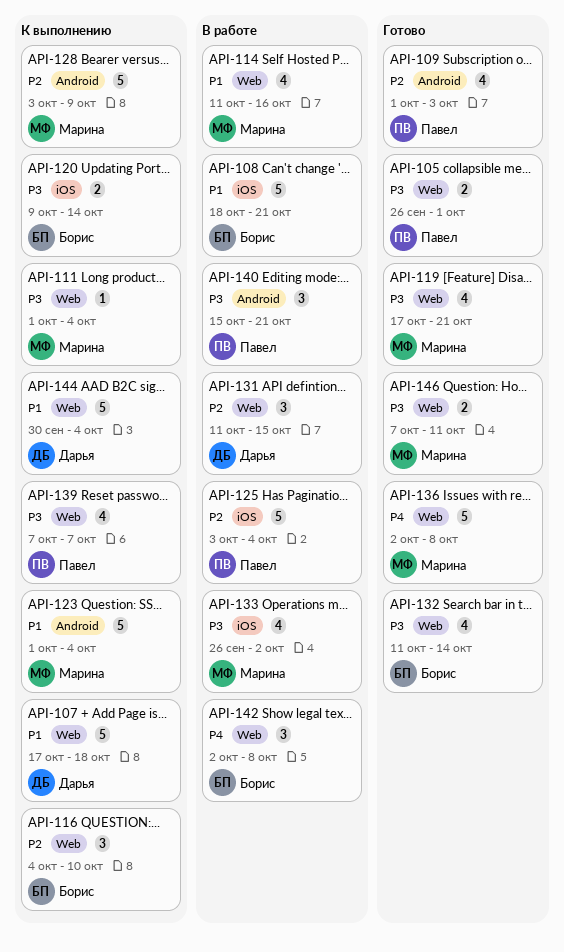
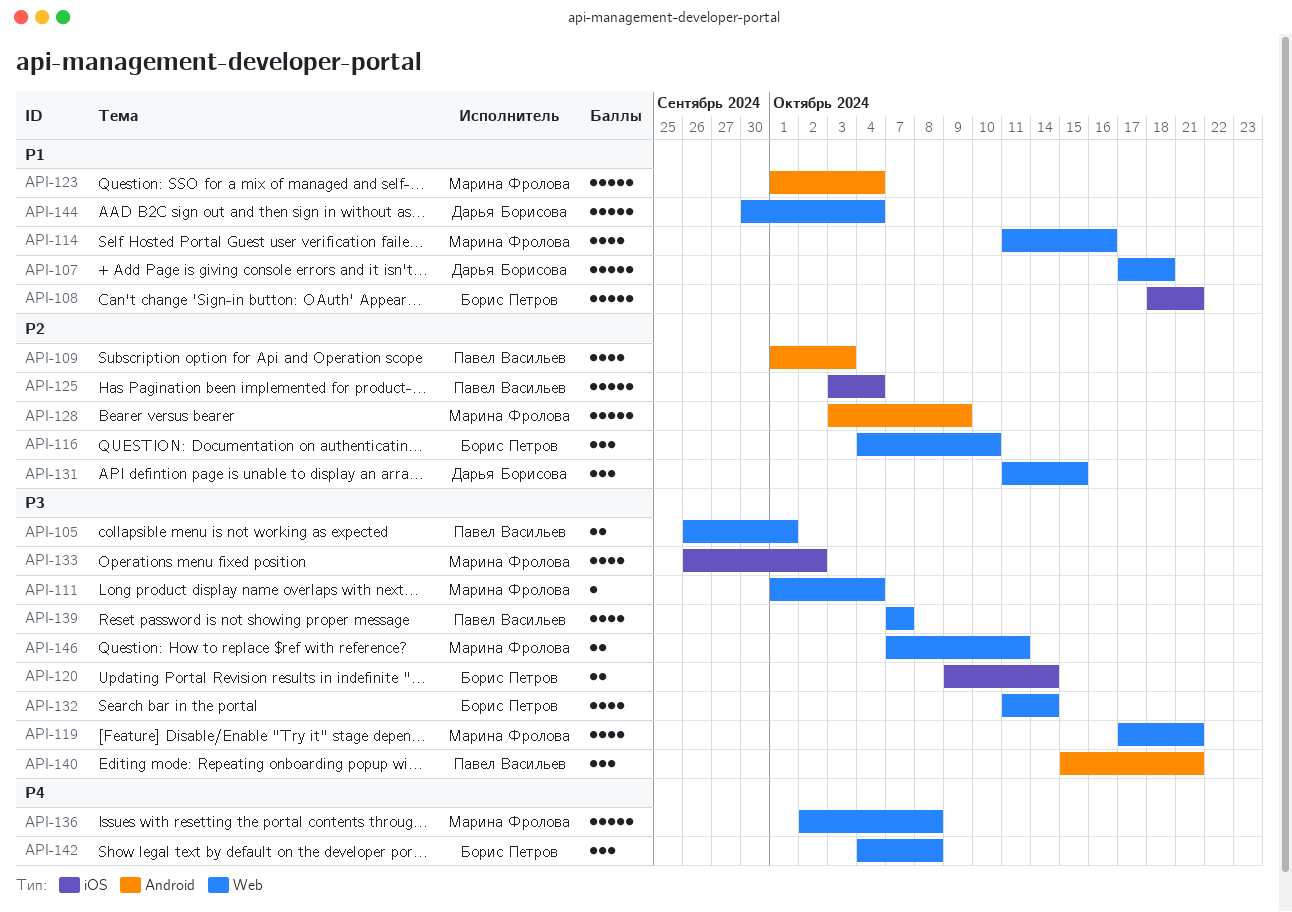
API-142, start: Oct 2 -> Oct 4

